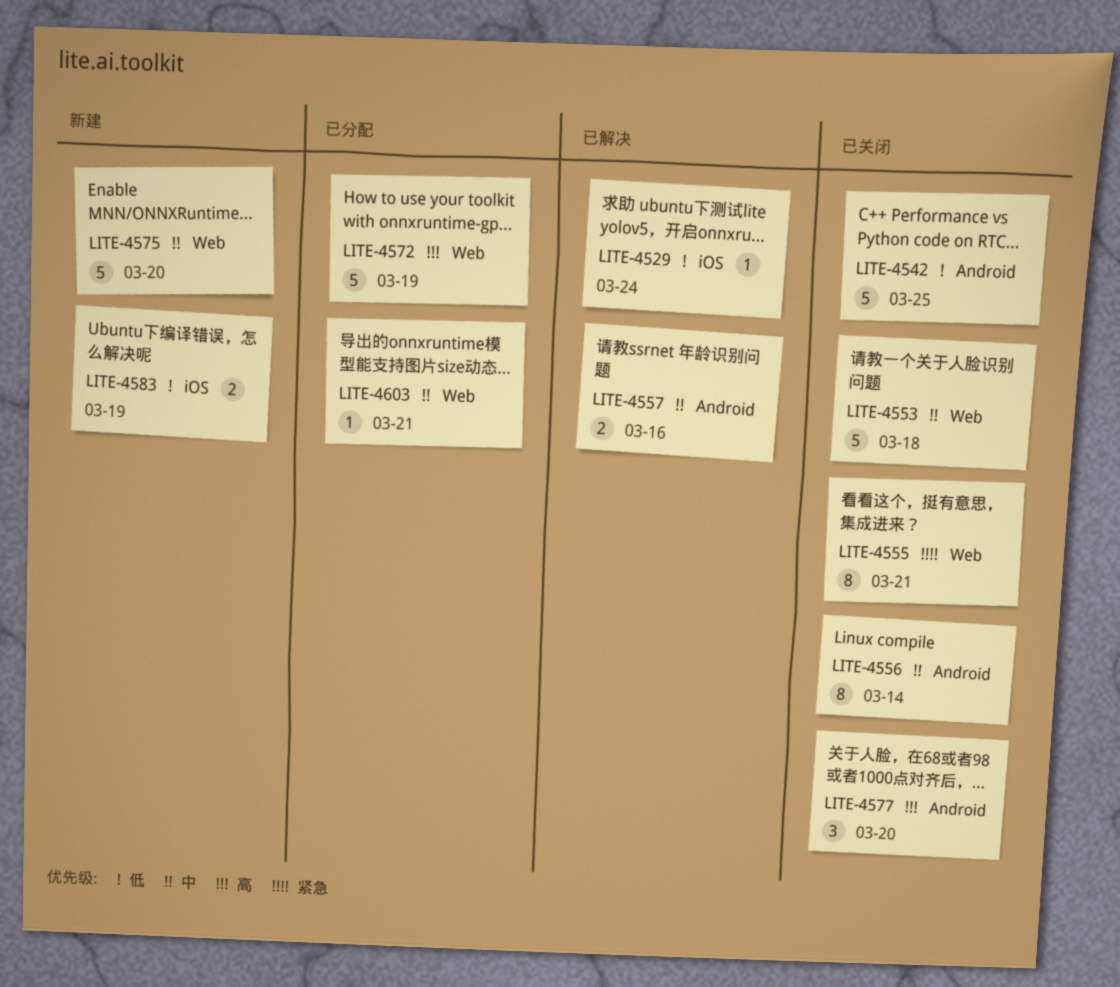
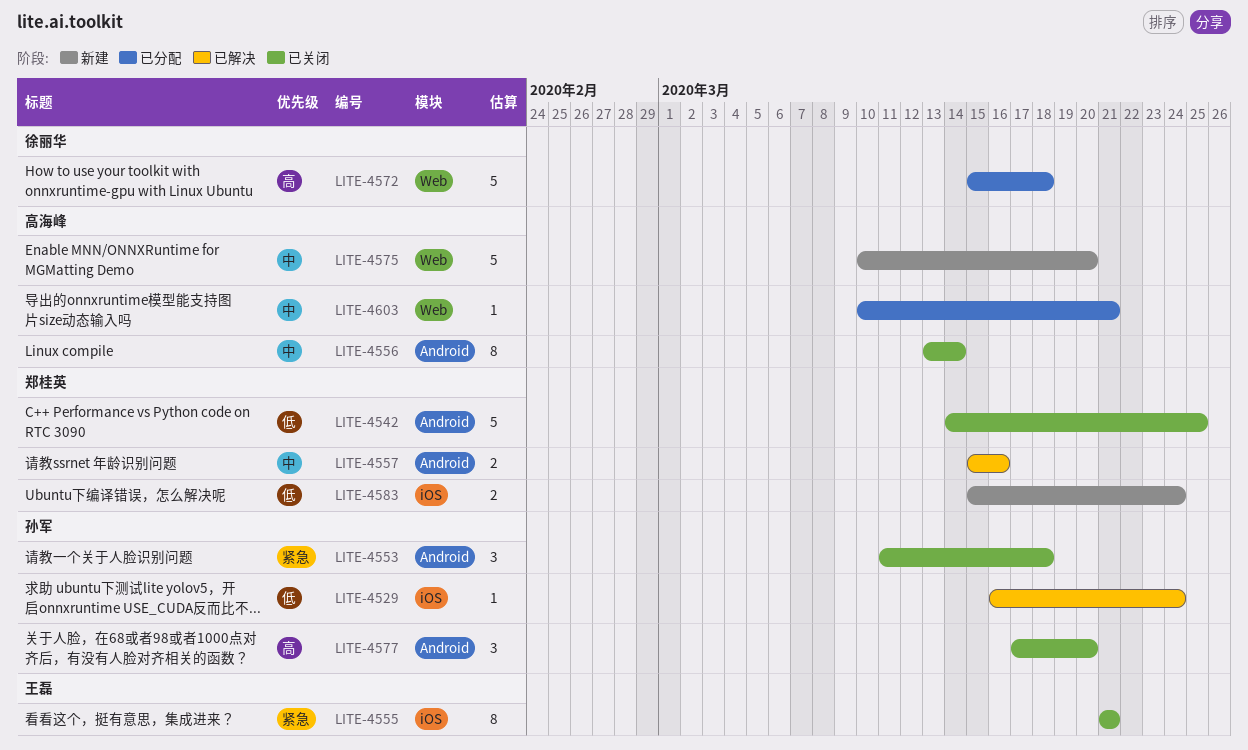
LITE-4553, priority: 中 -> 紧急
LITE-4553, label: Web -> Android
LITE-4553, estimate: 5 -> 3
LITE-4555, label: Web -> iOS
LITE-4572, due: Mar 19 -> Mar 18
LITE-4583, due: Mar 19 -> Mar 24

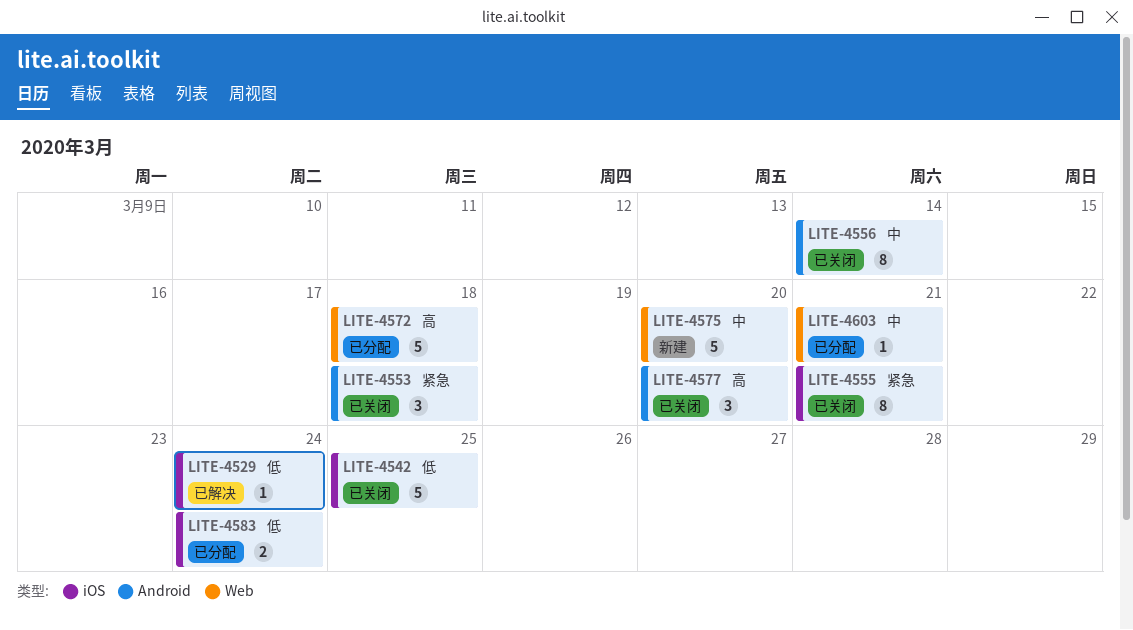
LITE-4542, label: Android -> iOS
LITE-4557: present -> none
LITE-4583, status: 新建 -> 已分配

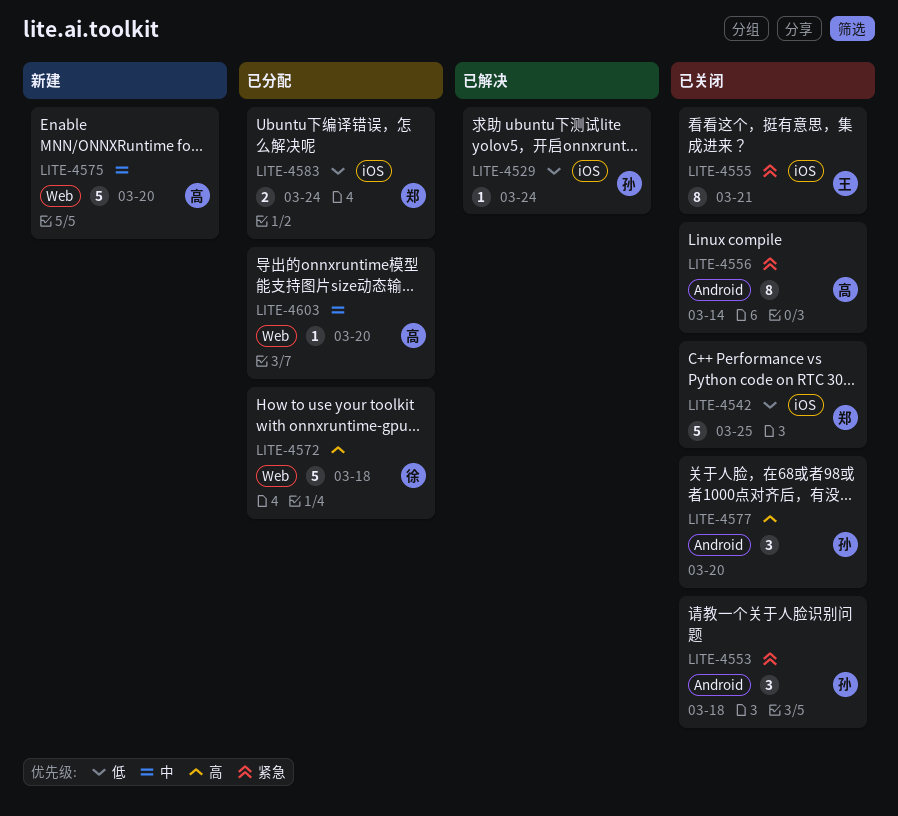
LITE-4556, priority: 中 -> 紧急
LITE-4603, due: Mar 21 -> Mar 20

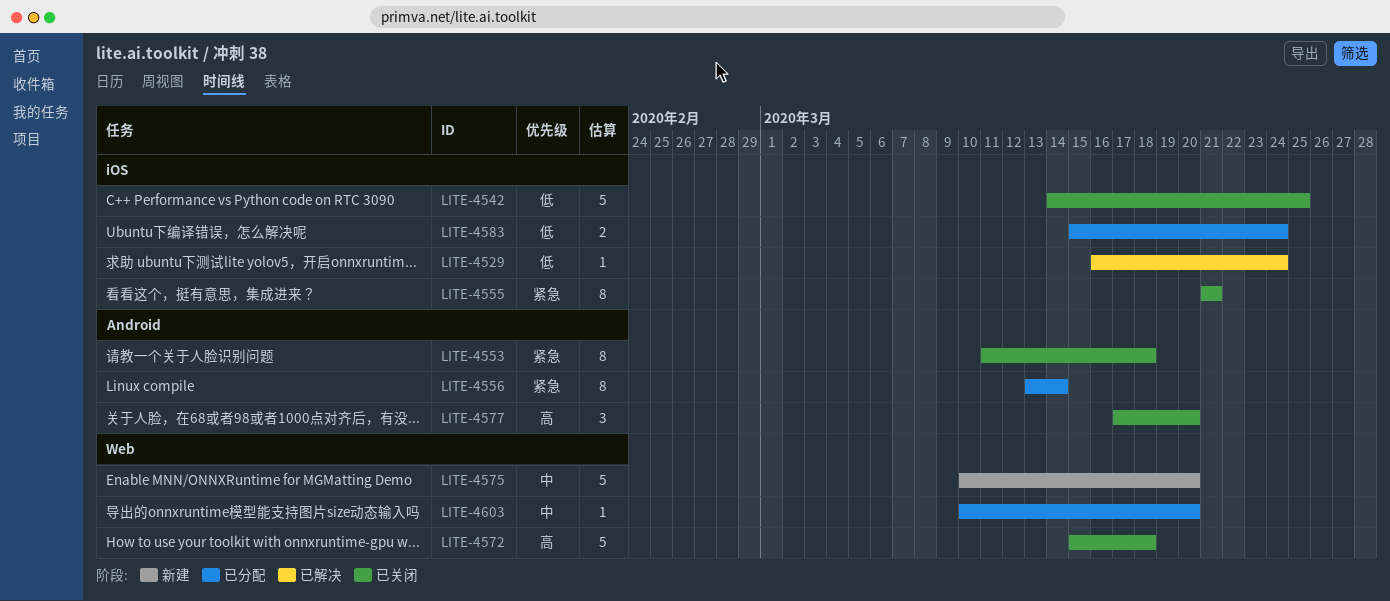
LITE-4553, estimate: 3 -> 8
LITE-4556, status: 已关闭 -> 已分配
LITE-4572, status: 已分配 -> 已关闭

